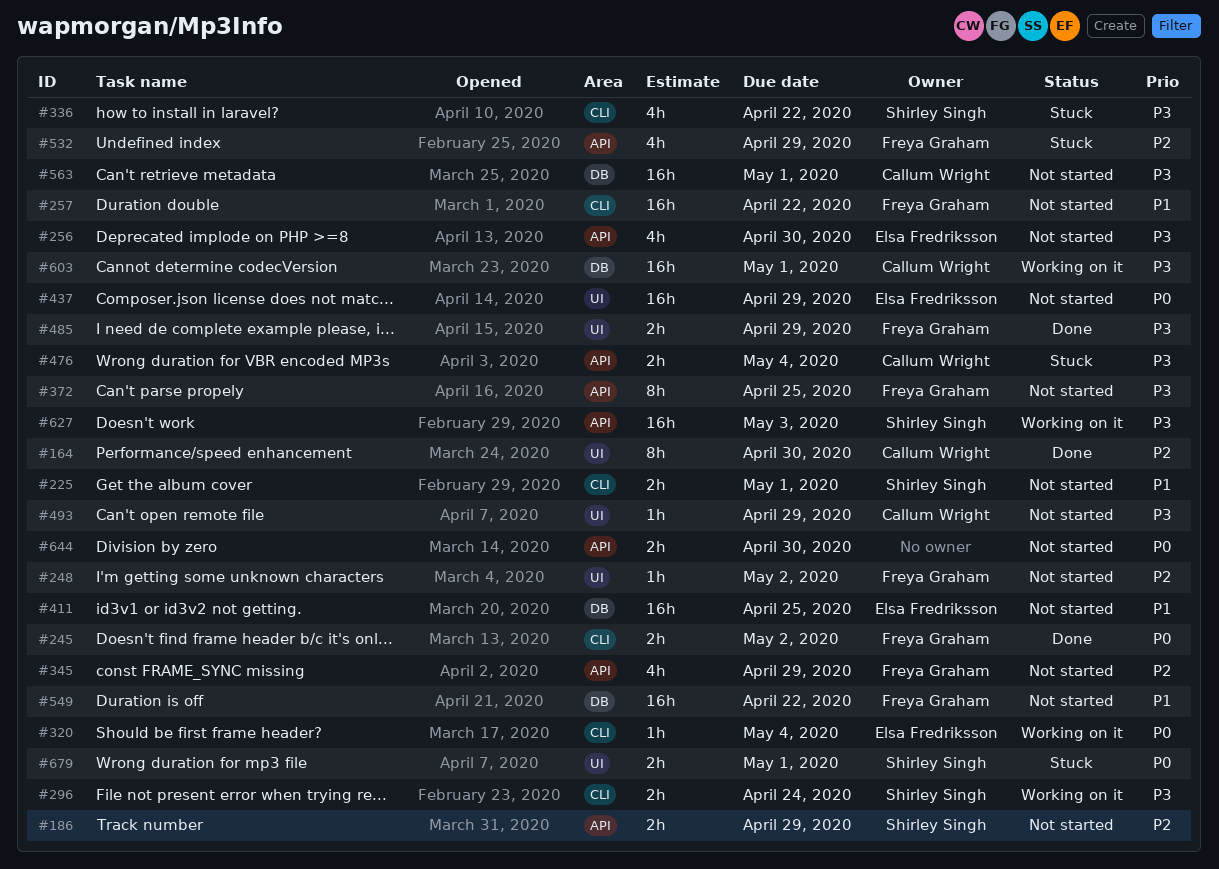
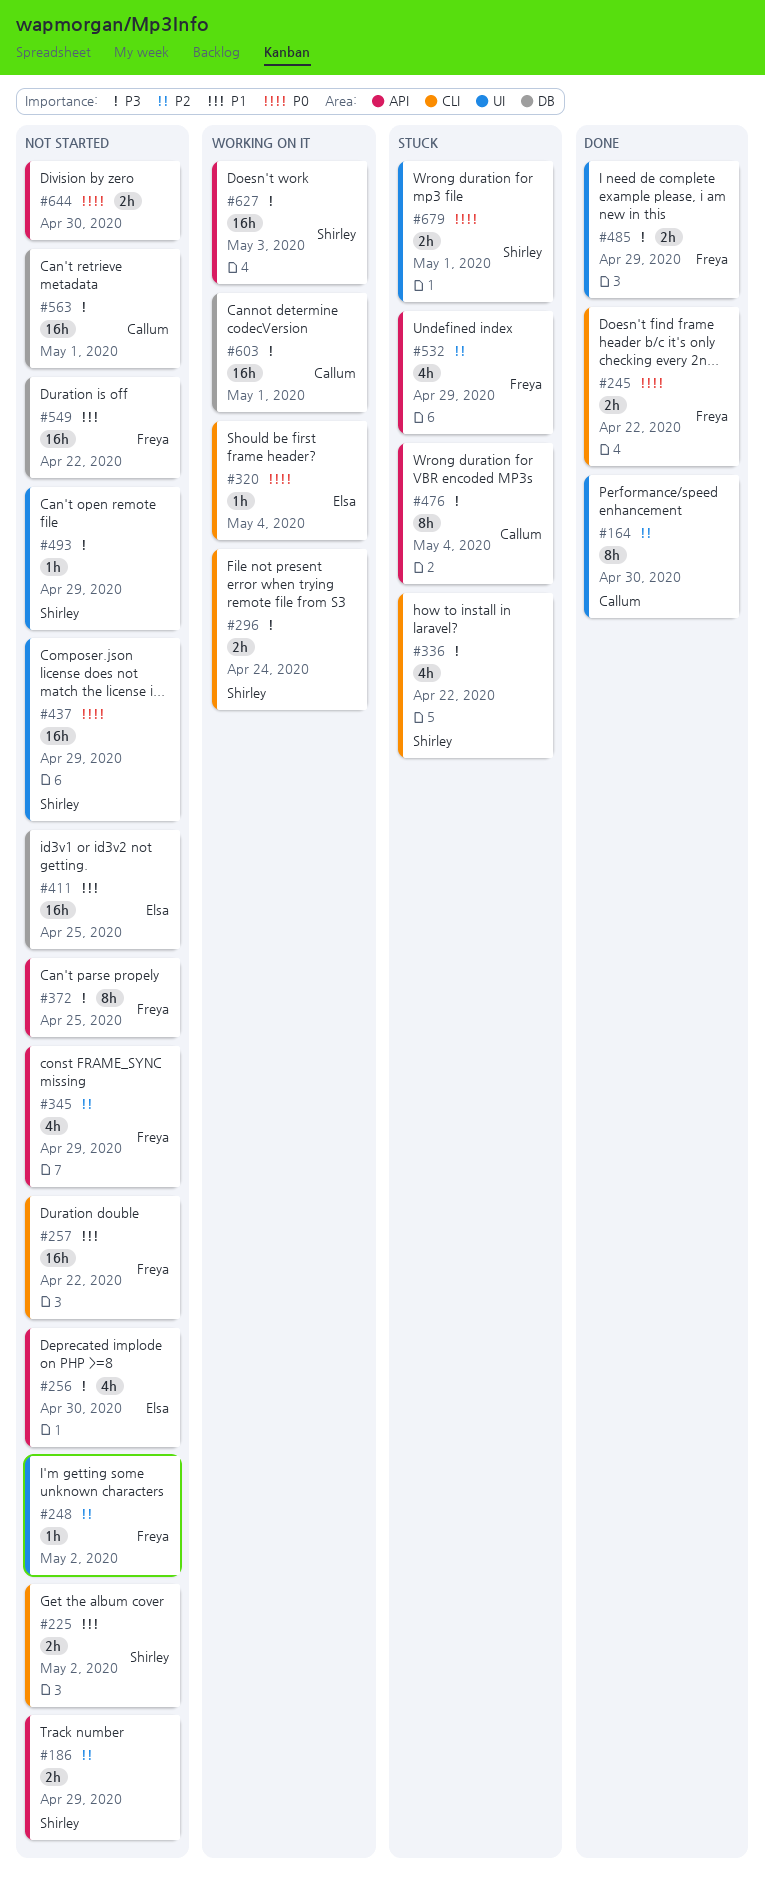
#225, due: May 1 -> May 2
#245, due: May 2 -> Apr 22
#437, owner: Elsa Fredriksson -> Shirley Singh
#476, estimate: 2h -> 8h
#493, owner: Callum Wright -> Shirley Singh

